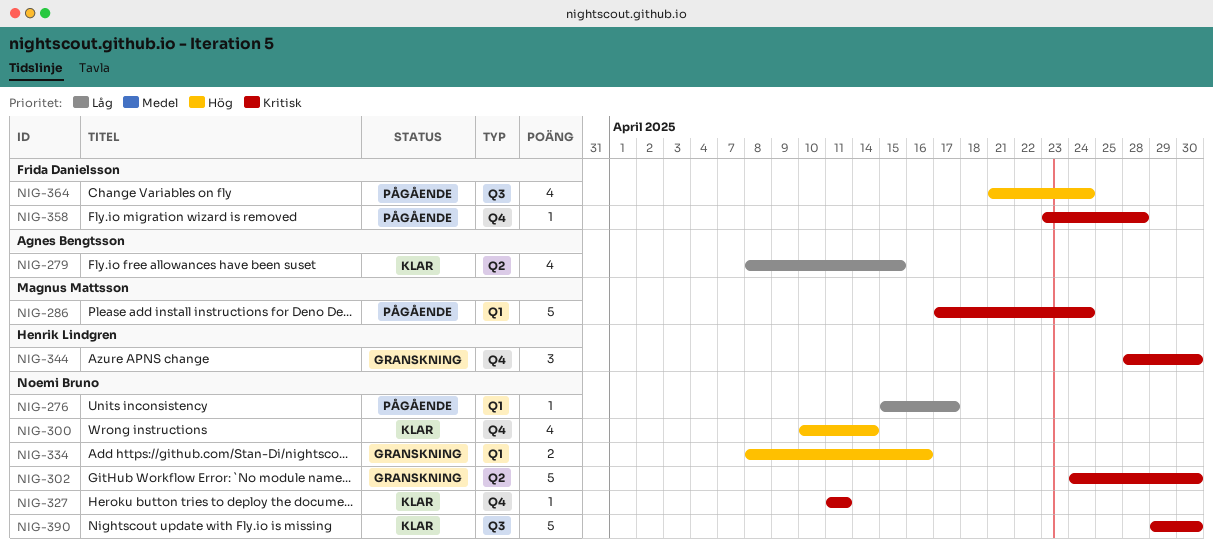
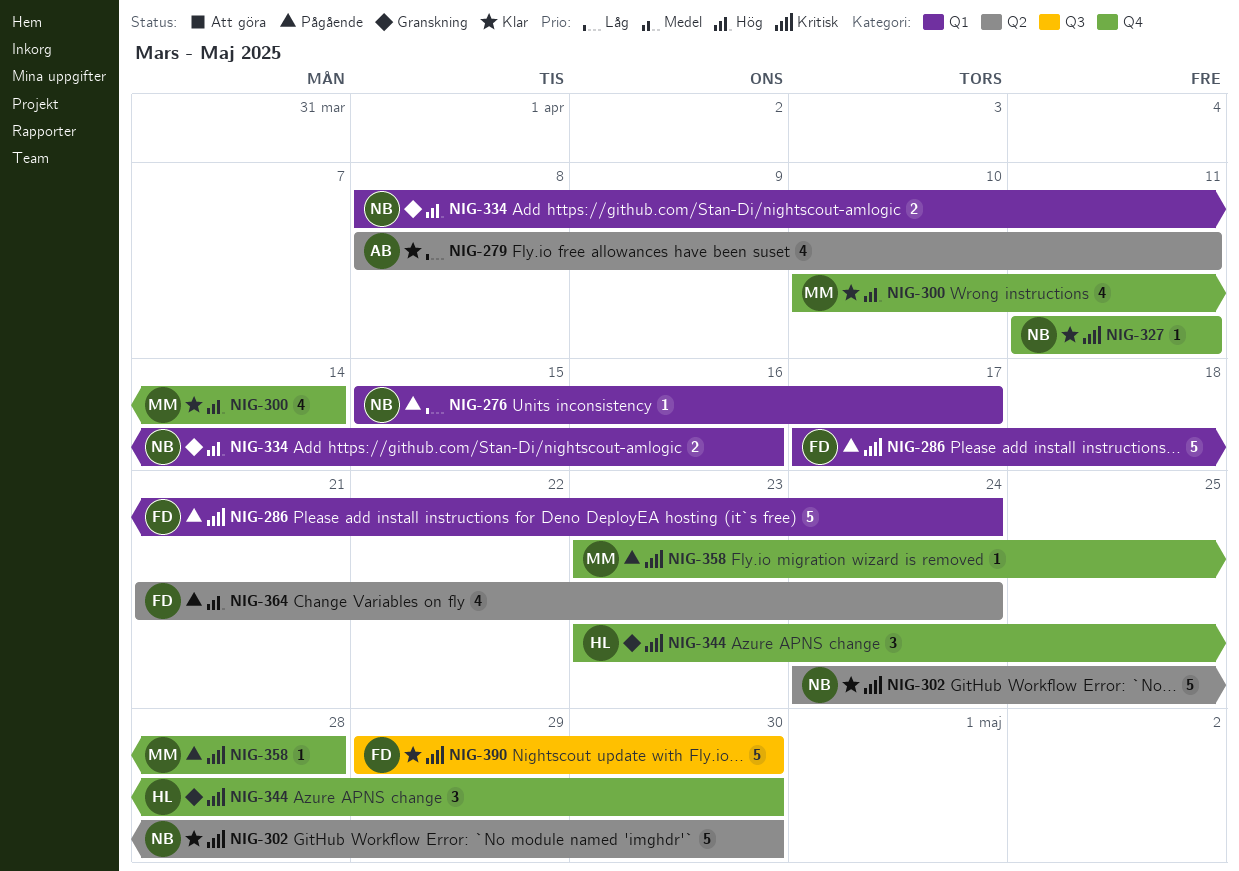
NIG-279, due: Apr 15 -> Apr 11
NIG-286, owner: Magnus Mattsson -> Frida Danielsson
NIG-300, owner: Noemi Bruno -> Magnus Mattsson
NIG-302, status: Granskning -> Klar
NIG-344, start: Apr 28 -> Apr 23
NIG-358, owner: Frida Danielsson -> Magnus Mattsson
NIG-364, label: Q3 -> Q2
NIG-390, owner: Noemi Bruno -> Frida Danielsson

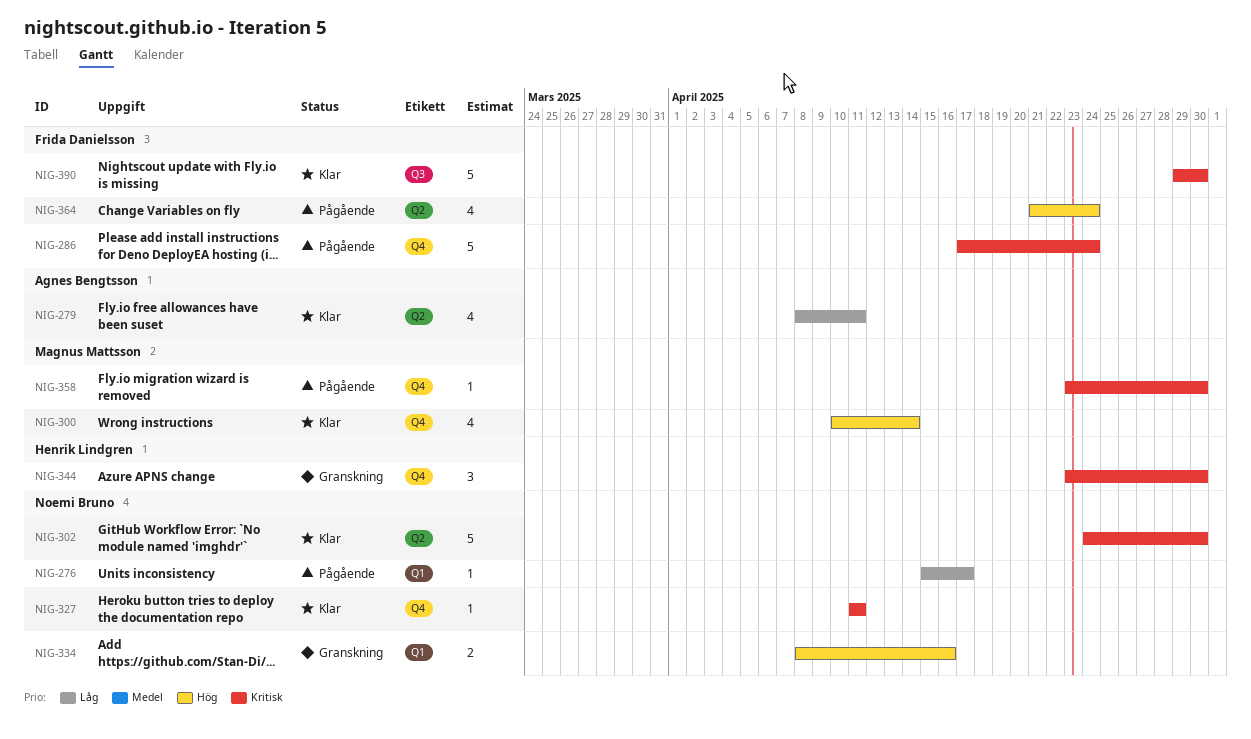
NIG-286, label: Q1 -> Q4
NIG-358, due: Apr 28 -> Apr 30

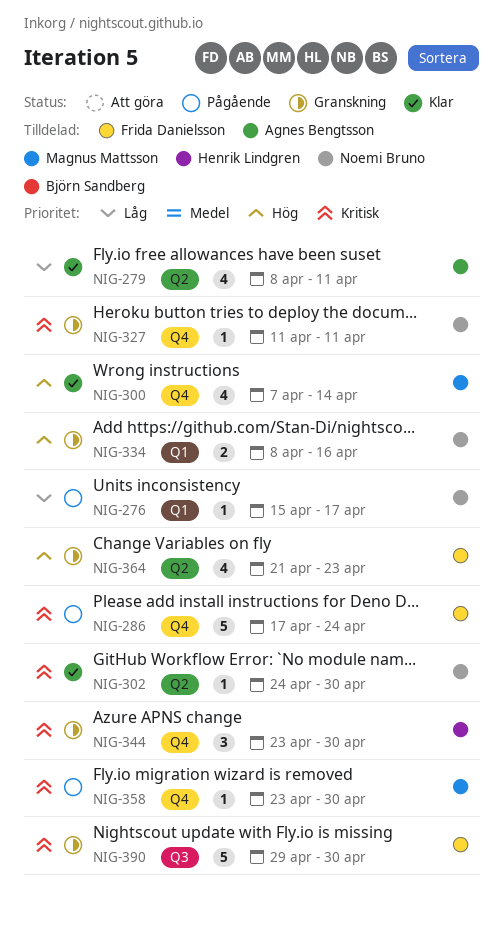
NIG-300, start: Apr 10 -> Apr 7
NIG-302, estimate: 5 -> 1
NIG-327, status: Klar -> Granskning
NIG-364, status: Pågående -> Granskning
NIG-364, due: Apr 24 -> Apr 23
NIG-390, status: Klar -> Granskning

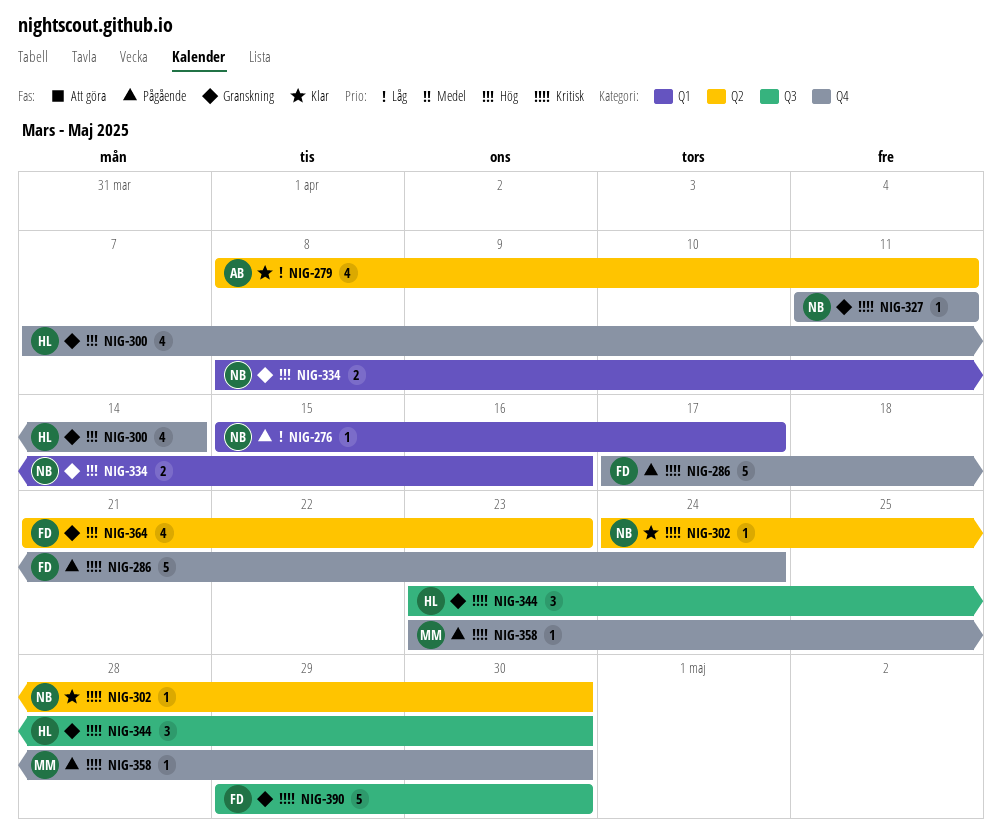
NIG-300, status: Klar -> Granskning
NIG-300, owner: Magnus Mattsson -> Henrik Lindgren
NIG-344, label: Q4 -> Q3

